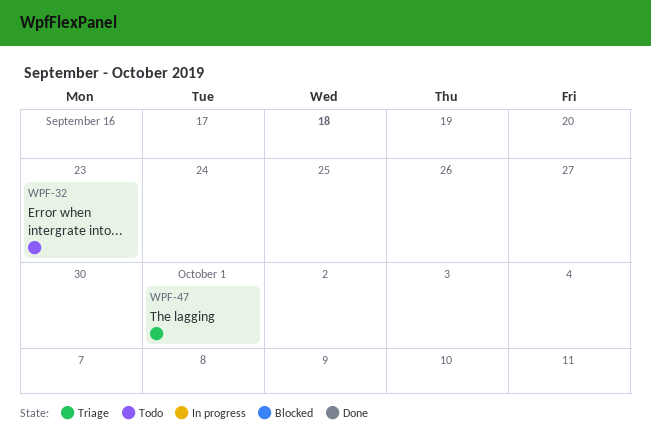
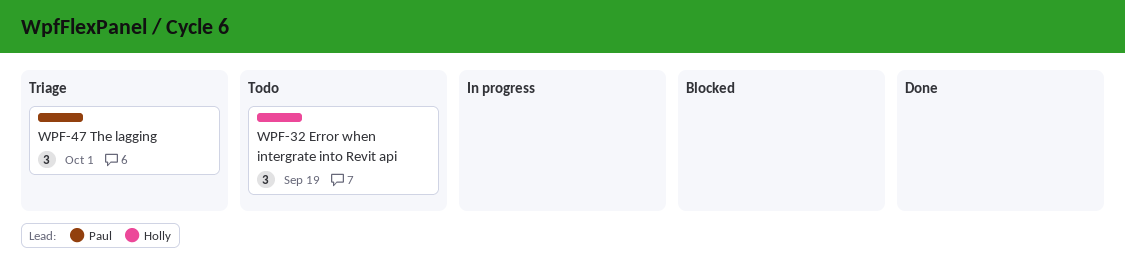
WPF-32, due: Sep 23 -> Sep 19

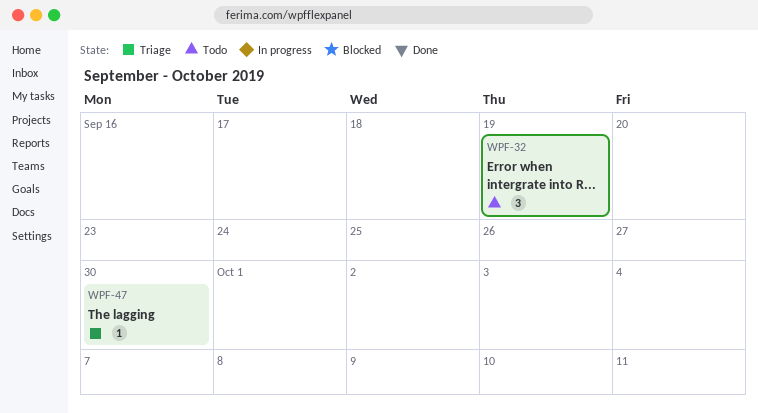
WPF-47, estimate: 3 -> 1
WPF-47, due: Oct 1 -> Sep 30

